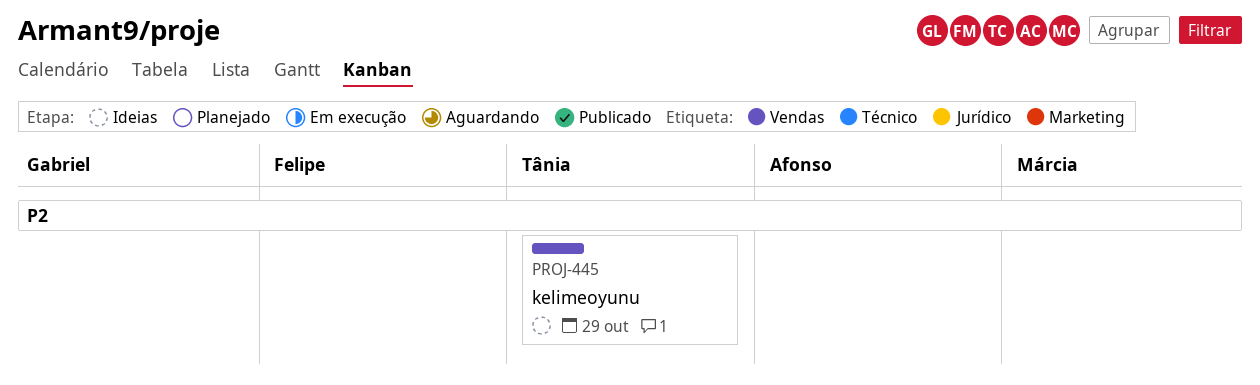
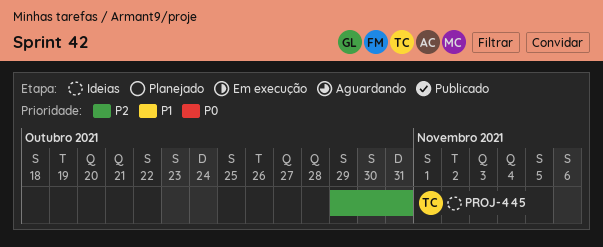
PROJ-445, due: Oct 29 -> Oct 31

